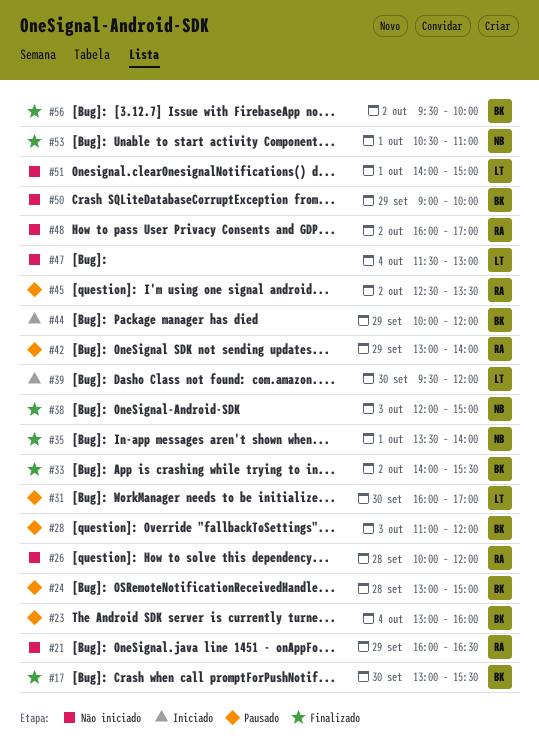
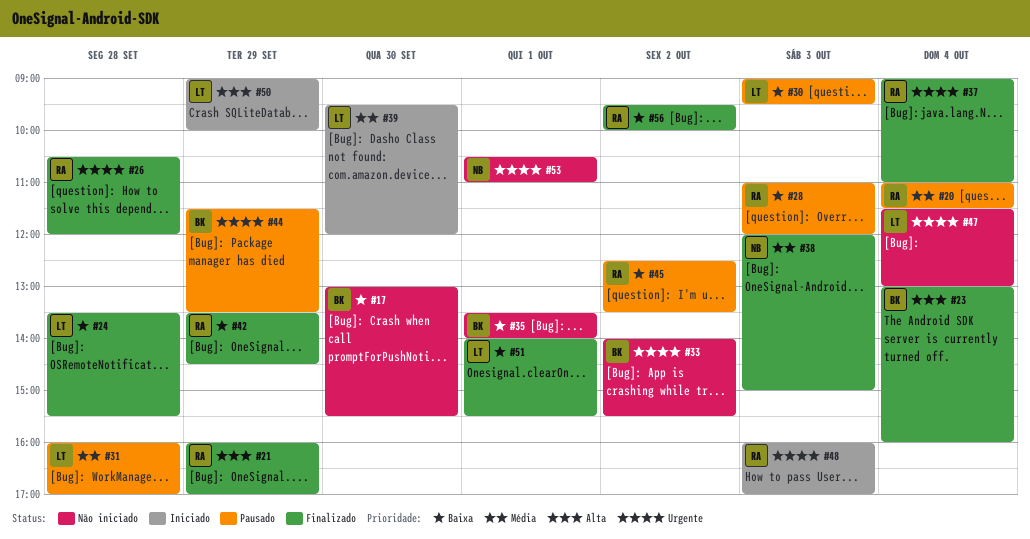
#17, status: Finalizado -> Não iniciado
#20: none -> present
#21, status: Não iniciado -> Finalizado
#21, ends: 16:30 -> 17:00
#23, status: Pausado -> Finalizado
#24, status: Pausado -> Finalizado
#24, owner: BK -> LT
#24, begins: 13:00 -> 13:30
#24, ends: 15:00 -> 15:30
#26, status: Não iniciado -> Finalizado
#26, begins: 10:00 -> 10:30
#28, owner: BK -> RA
#30: none -> present
#31, day: Sep 30 -> Sep 28
#33, status: Finalizado -> Não iniciado
#35, status: Finalizado -> Não iniciado
#35, owner: NB -> BK
#37: none -> present
#42, status: Pausado -> Finalizado
#42, begins: 13:00 -> 13:30
#42, ends: 14:00 -> 14:30
#44, status: Iniciado -> Pausado
#44, begins: 10:00 -> 11:30
#44, ends: 12:00 -> 13:30
#48, status: Não iniciado -> Iniciado
#48, day: Oct 2 -> Oct 3
#50, status: Não iniciado -> Iniciado
#50, owner: BK -> LT
#51, status: Não iniciado -> Finalizado
#51, ends: 15:00 -> 15:30
#53, status: Finalizado -> Não iniciado
#56, owner: BK -> RA

